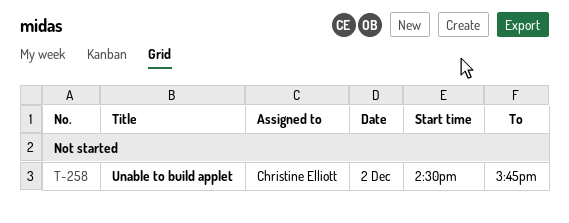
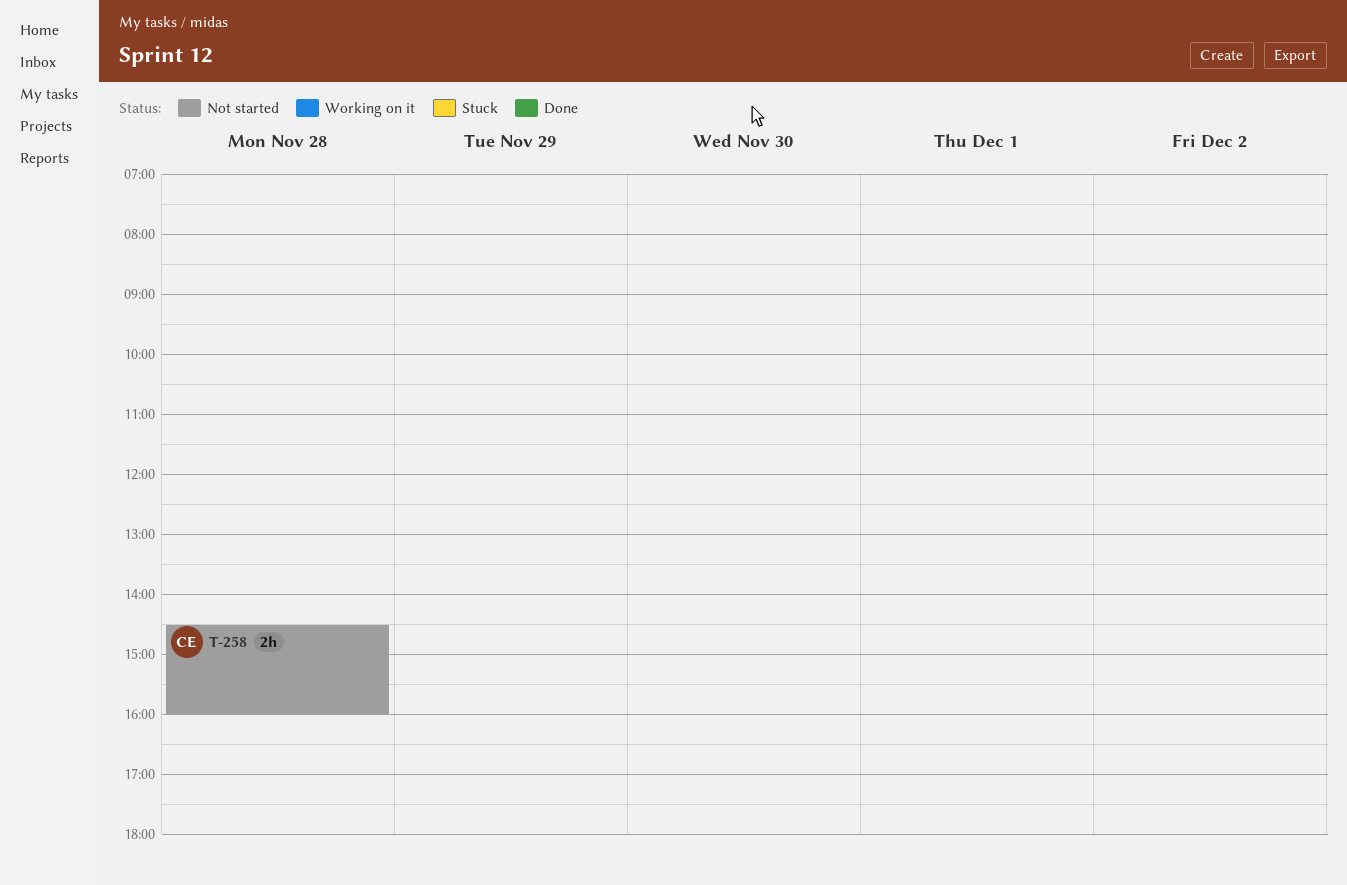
T-258, day: Dec 2 -> Nov 28
T-258, ends: 15:45 -> 16:00

